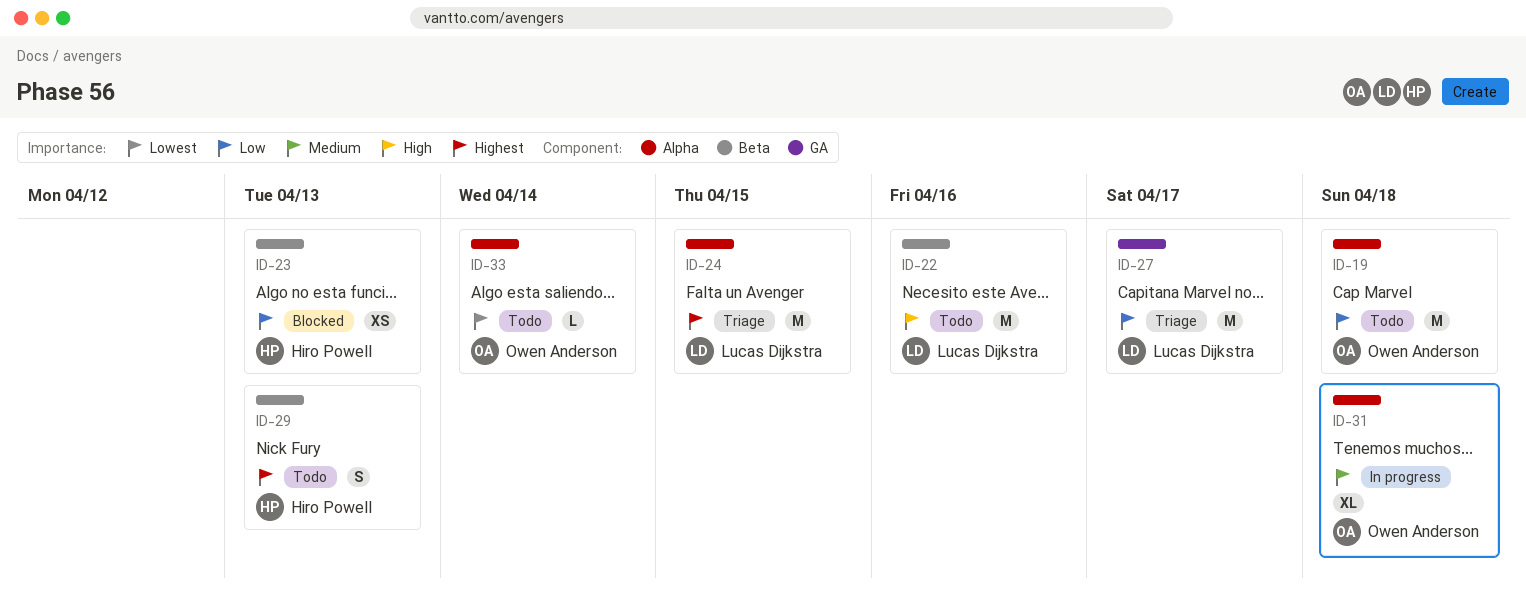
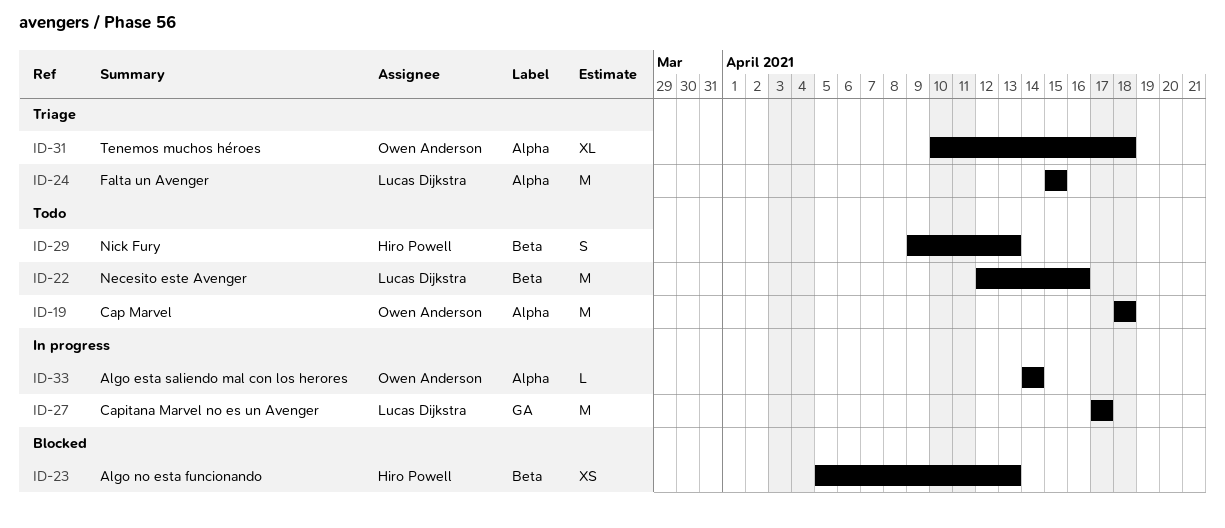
ID-27, status: Triage -> In progress
ID-31, status: In progress -> Triage
ID-33, status: Todo -> In progress

